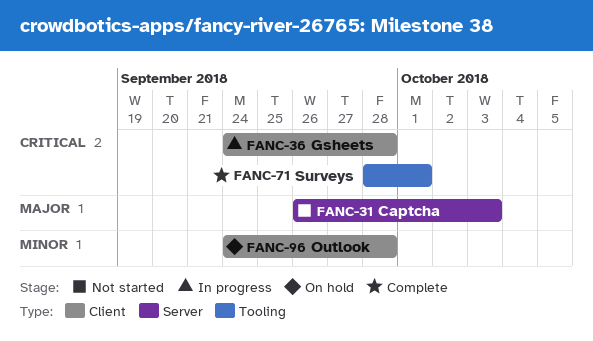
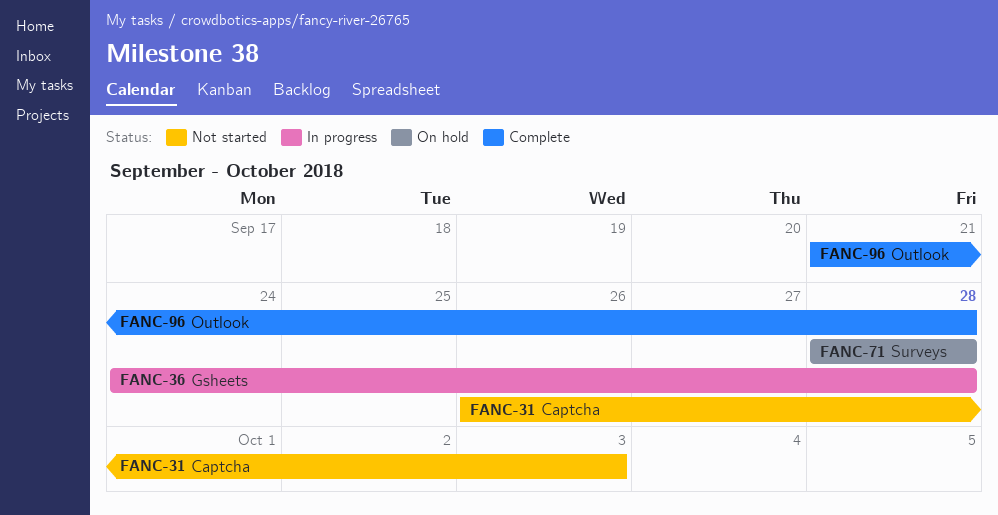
FANC-71, status: Complete -> On hold
FANC-71, due: Oct 1 -> Sep 28
FANC-96, status: On hold -> Complete
FANC-96, start: Sep 24 -> Sep 21

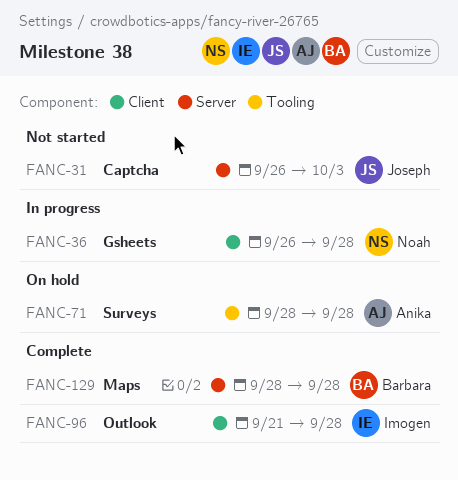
FANC-36, start: Sep 24 -> Sep 26
FANC-129: none -> present

